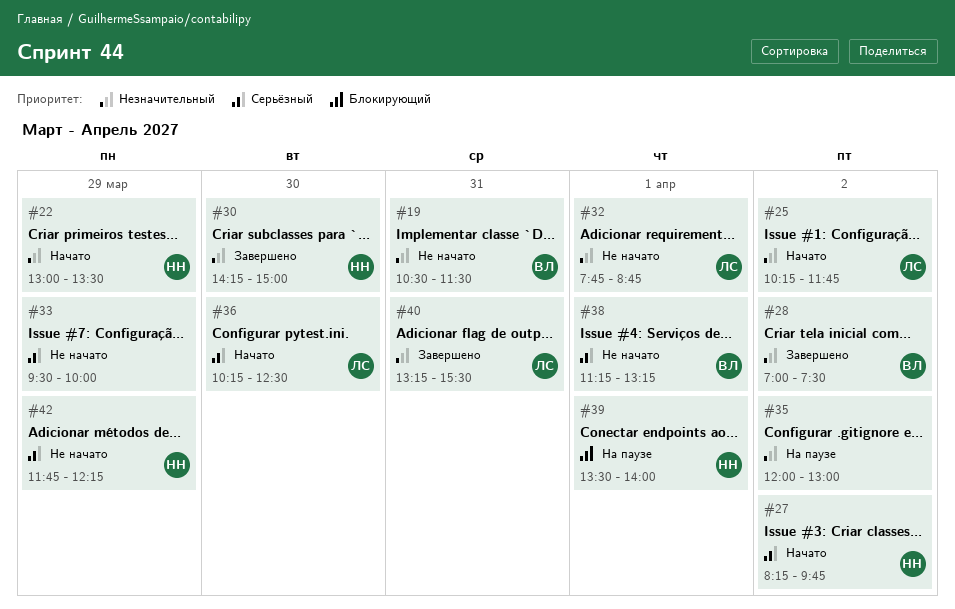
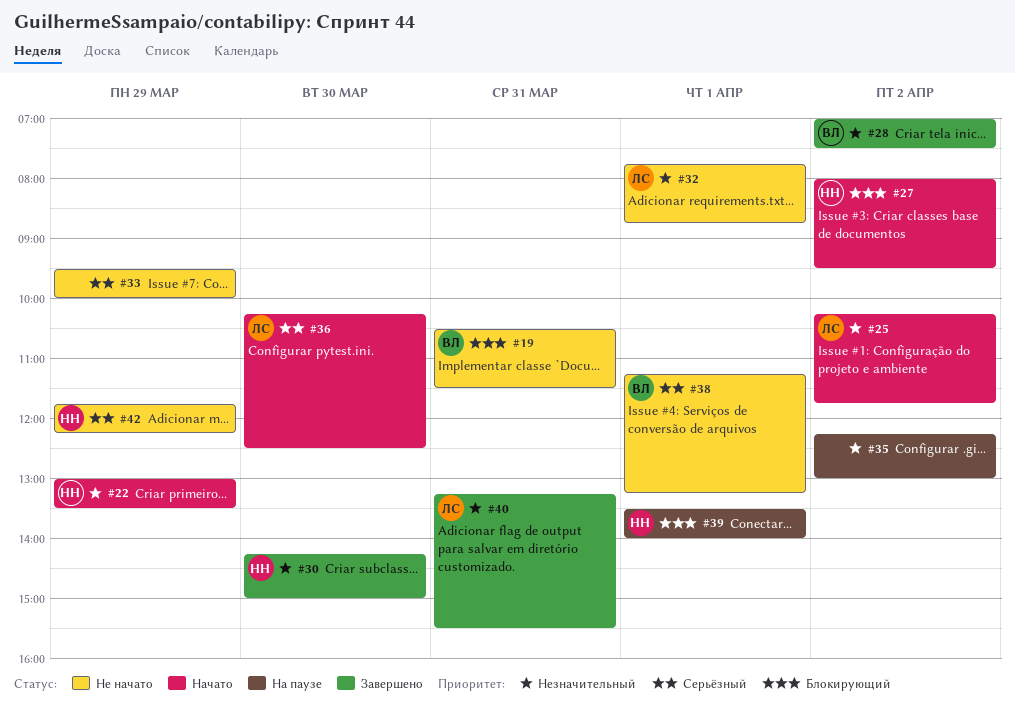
#19, priority: Незначительный -> Блокирующий
#27, priority: Серьёзный -> Блокирующий
#27, begins: 08:15 -> 08:00
#27, ends: 09:45 -> 09:30
#35, begins: 12:00 -> 12:15

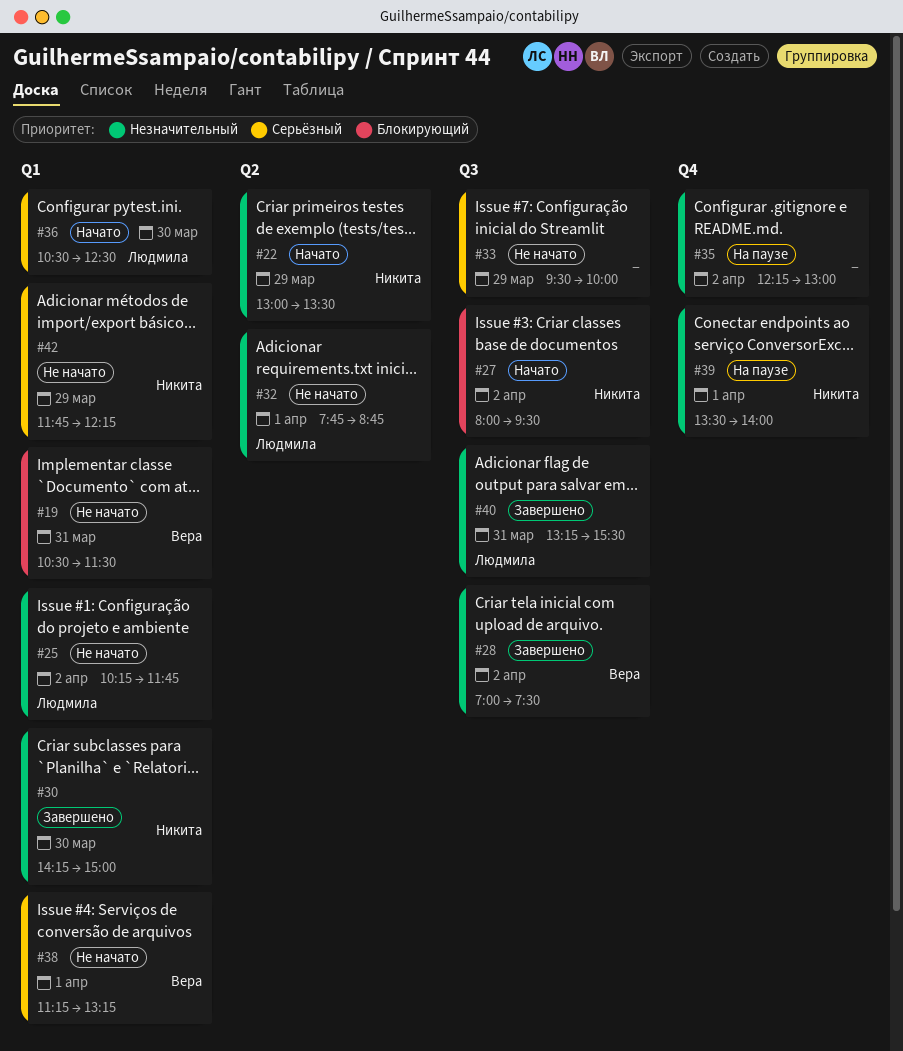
#25, status: Начато -> Не начато
#36, begins: 10:15 -> 10:30
#39, priority: Блокирующий -> Незначительный

